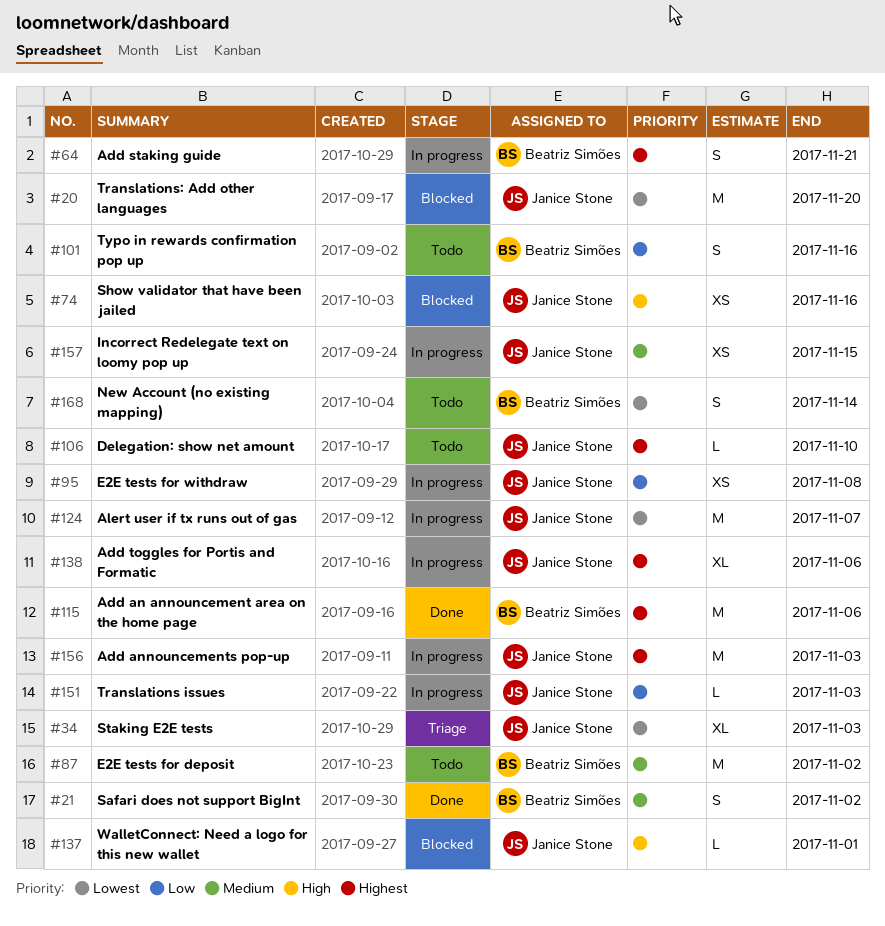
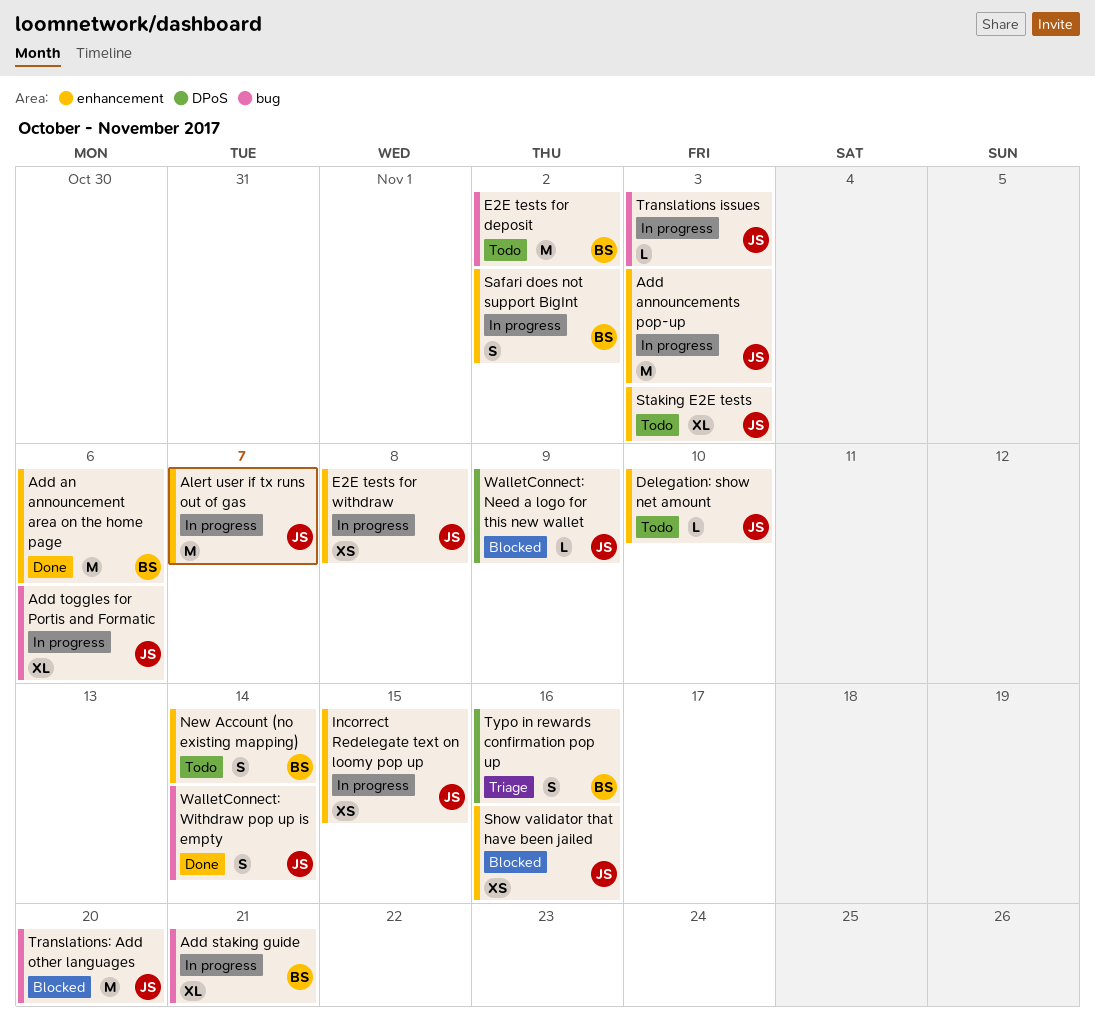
Add staking guide, estimate: S -> XL
Safari does not support BigInt, status: Done -> In progress
Staking E2E tests, status: Triage -> Todo
Typo in rewards confirmation pop up, status: Todo -> Triage
WalletConnect: Need a logo for this new wallet, due: Nov 1 -> Nov 9
WalletConnect: Withdraw pop up is empty: none -> present

